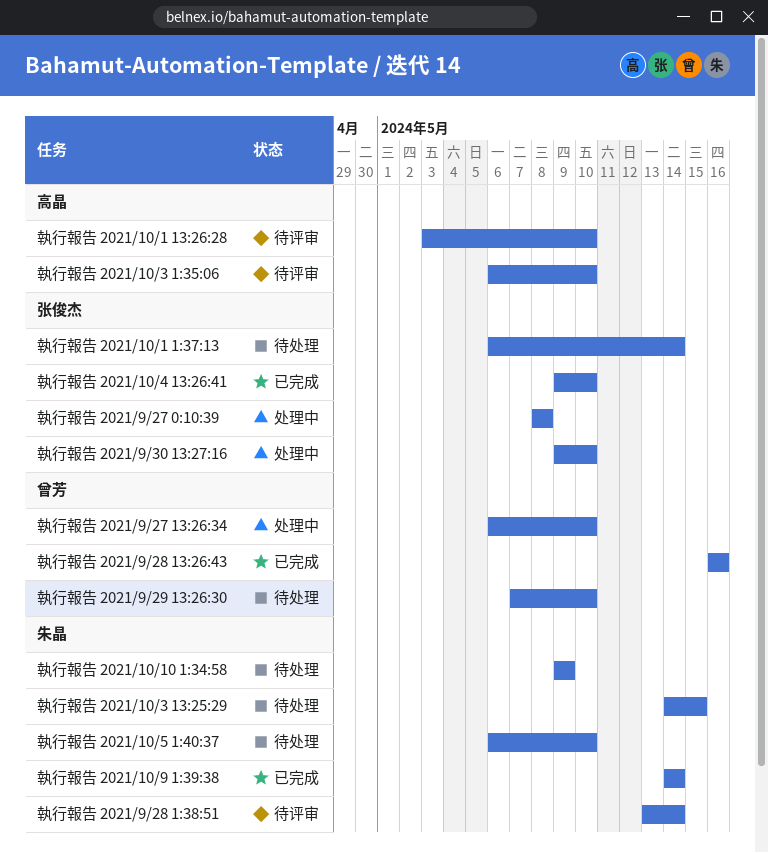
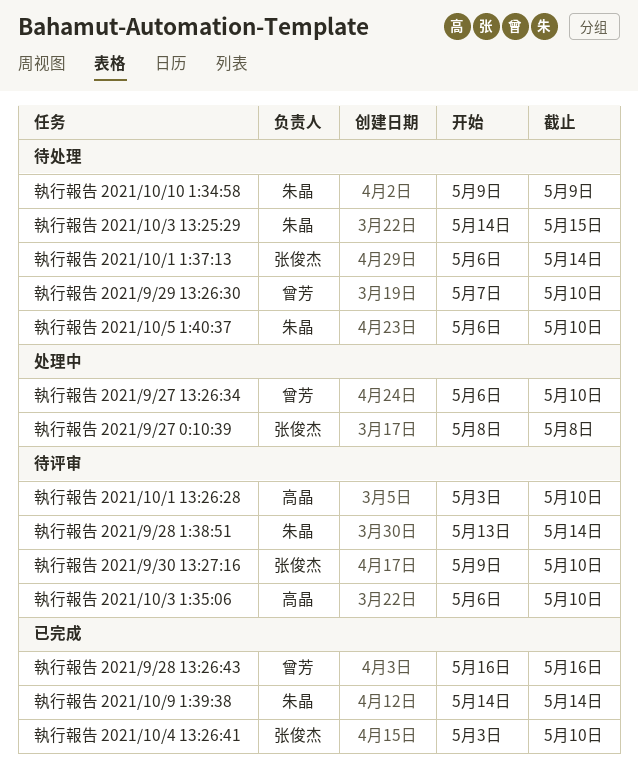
執行報告 2021/10/4 13:26:41, start: May 9 -> May 3
執行報告 2021/9/30 13:27:16, status: 处理中 -> 待评审

